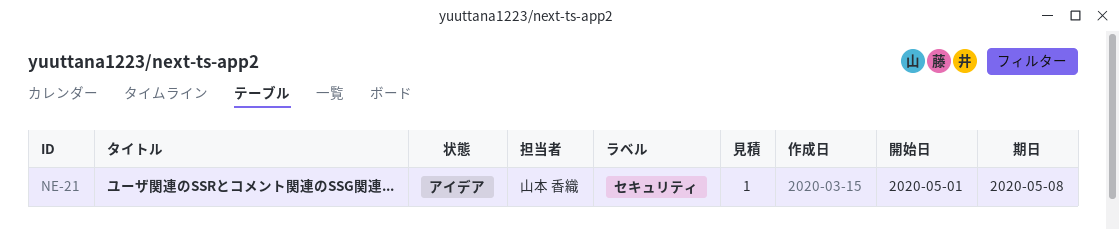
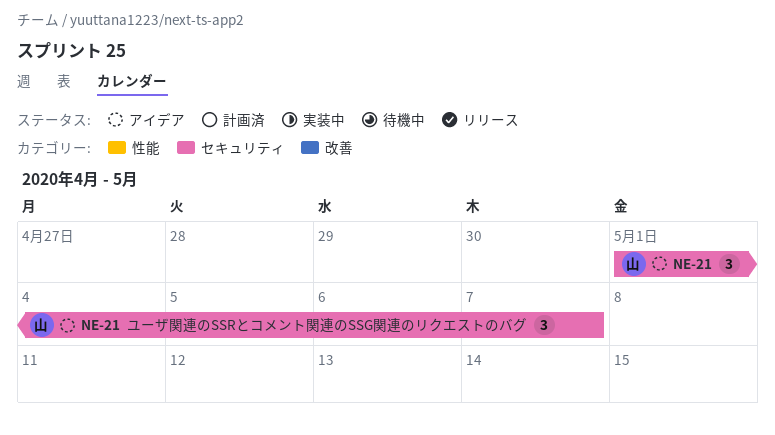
NE-21, estimate: 1 -> 3
NE-21, due: May 8 -> May 7

